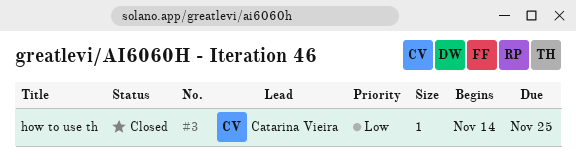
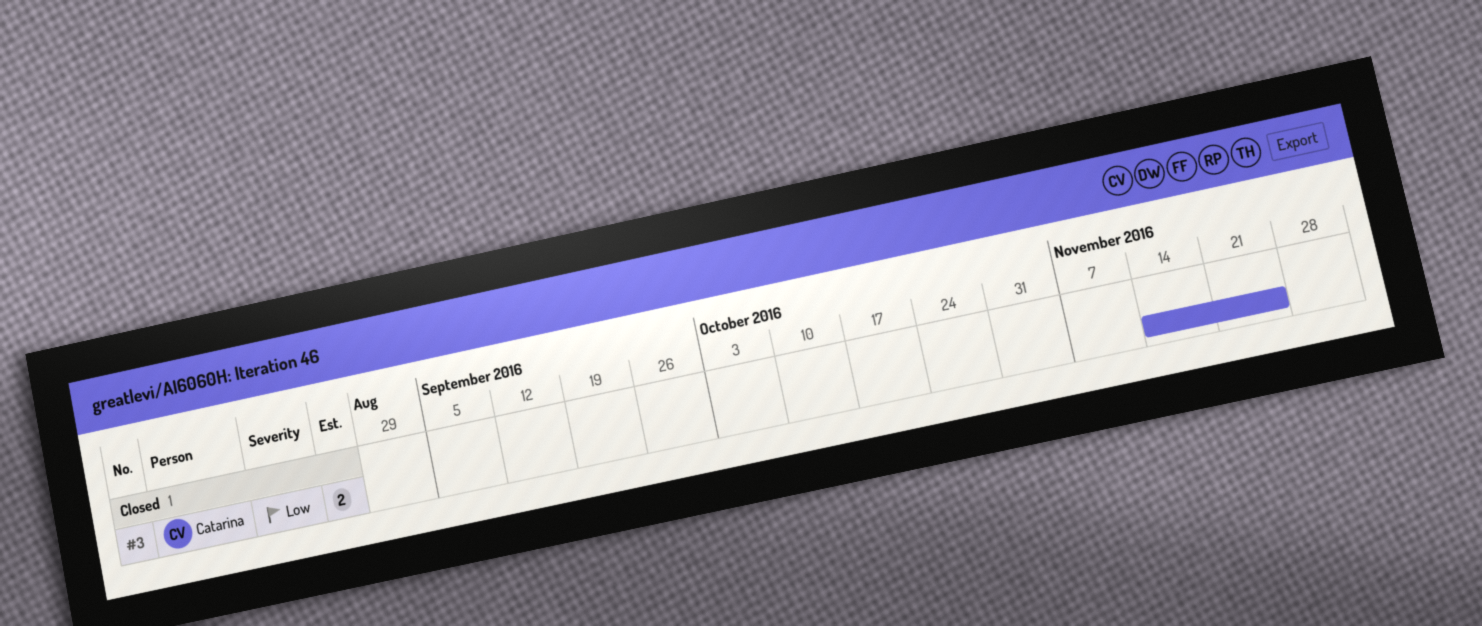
#3, estimate: 1 -> 2

